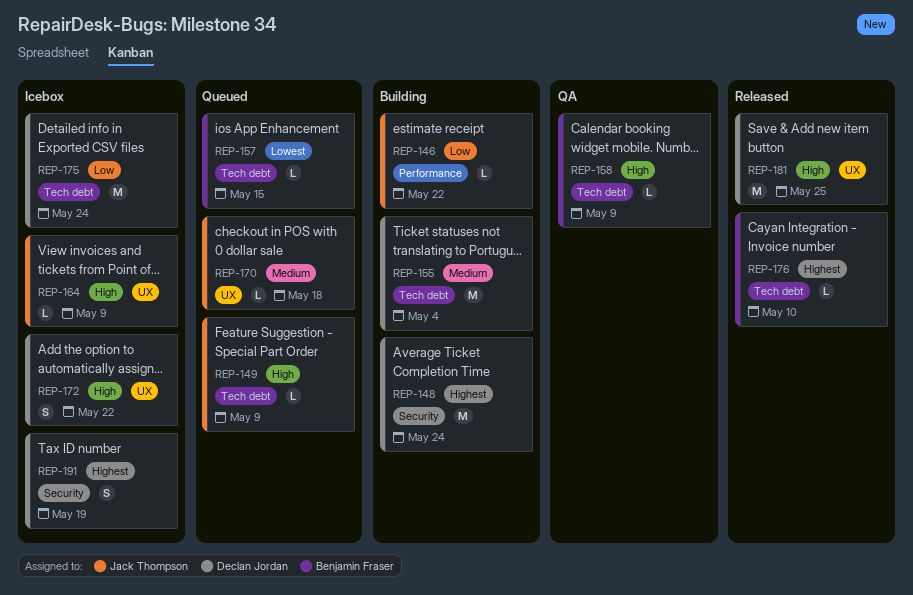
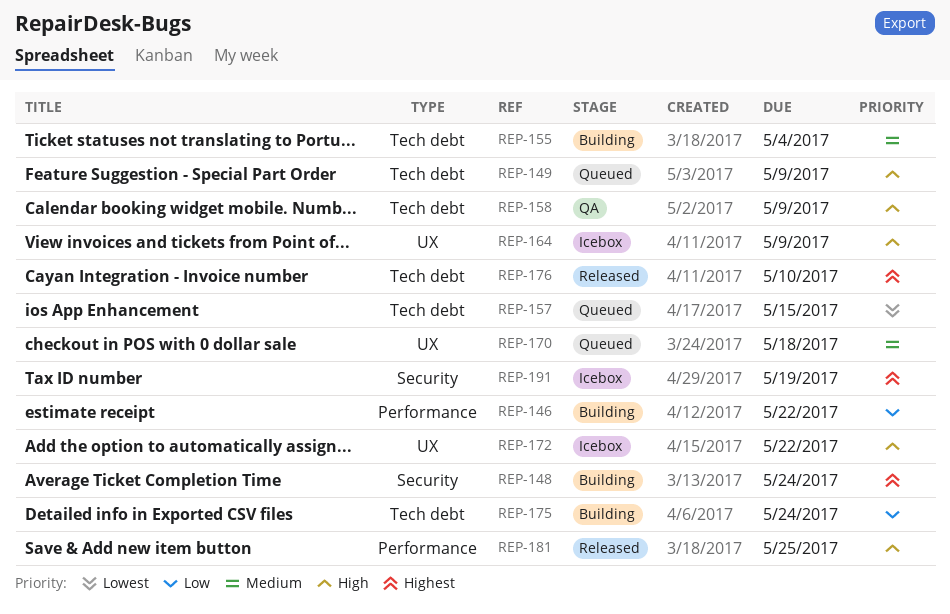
REP-175, status: Icebox -> Building
REP-181, label: UX -> Performance

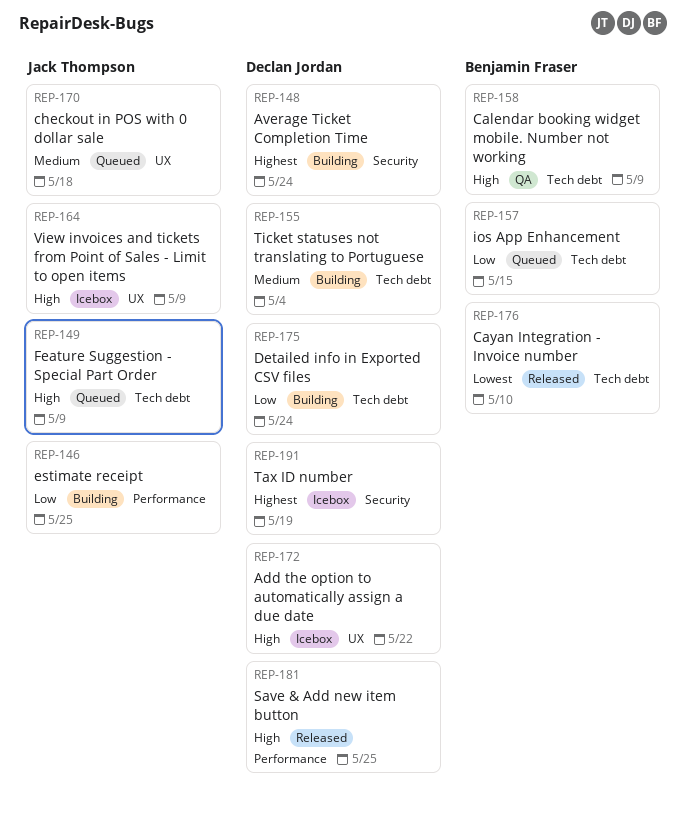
REP-146, due: May 22 -> May 25
REP-157, priority: Lowest -> Low
REP-176, priority: Highest -> Lowest

